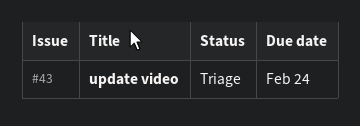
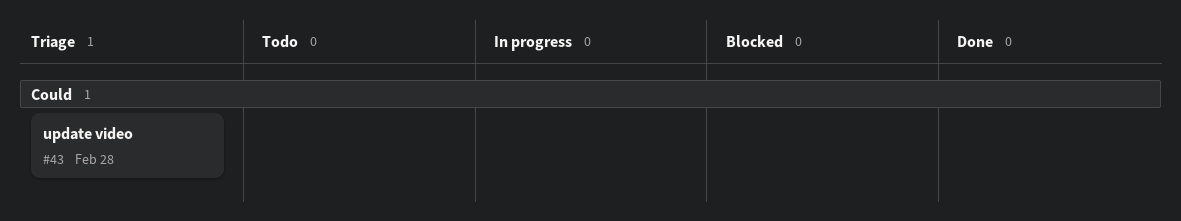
#43, due: Feb 24 -> Feb 28

